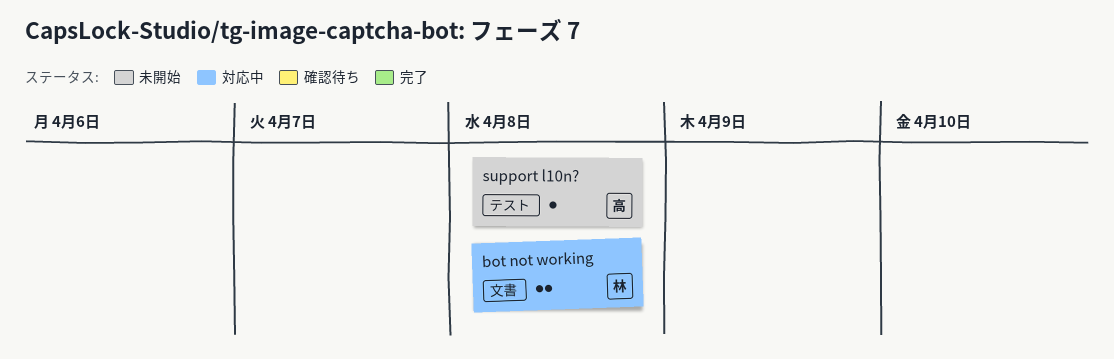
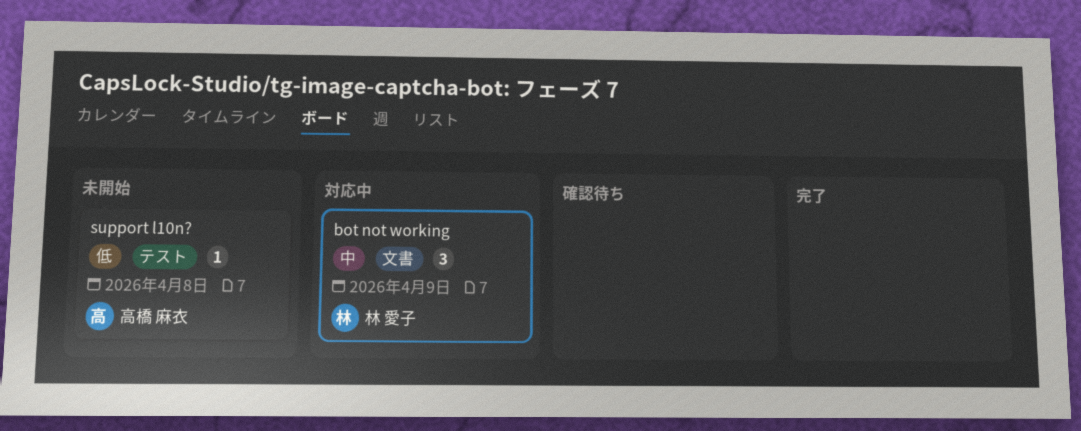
bot not working, estimate: 2 -> 3
bot not working, due: Apr 8 -> Apr 9

